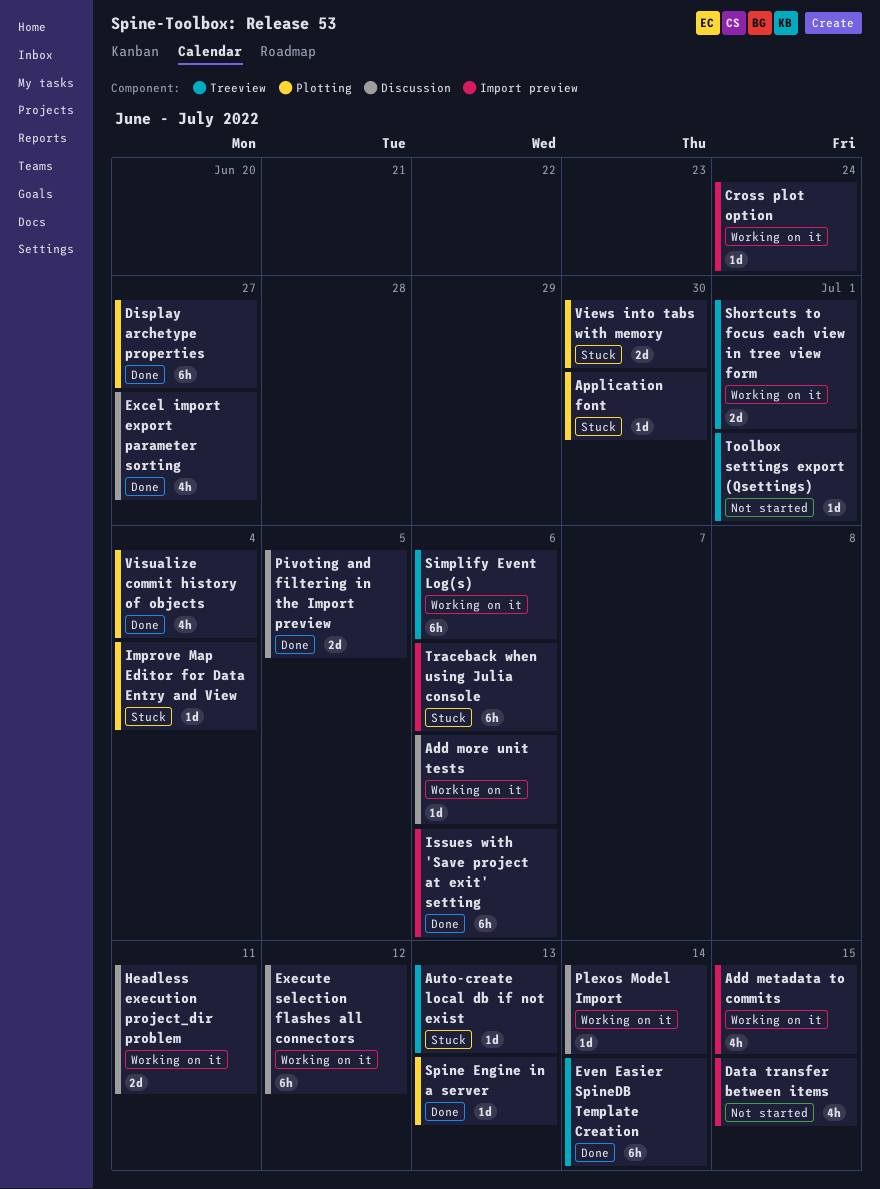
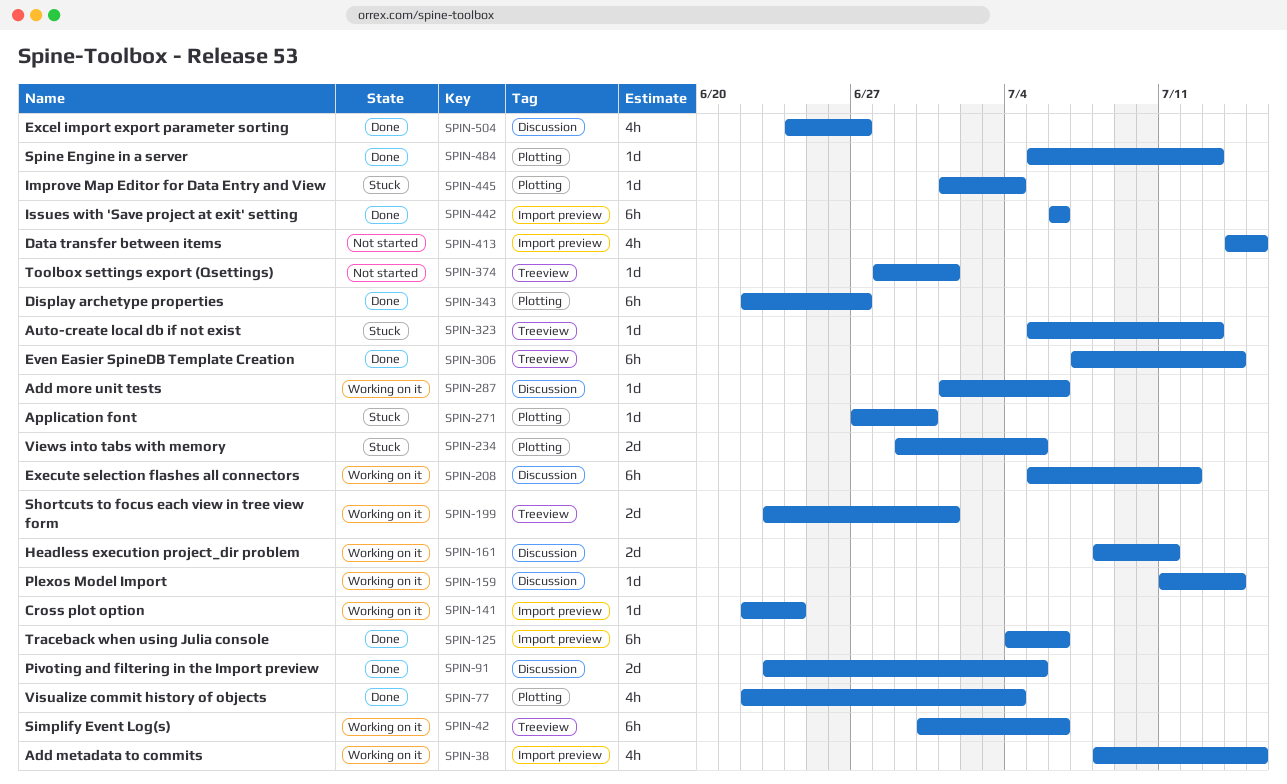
Traceback when using Julia console, status: Stuck -> Done
Views into tabs with memory, due: Jun 30 -> Jul 5

